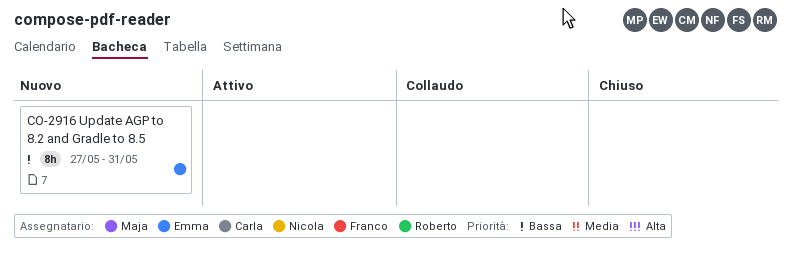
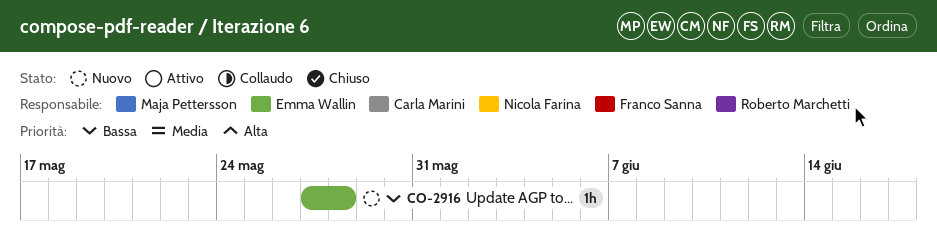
CO-2916, estimate: 8h -> 1h
CO-2916, due: May 31 -> May 28

